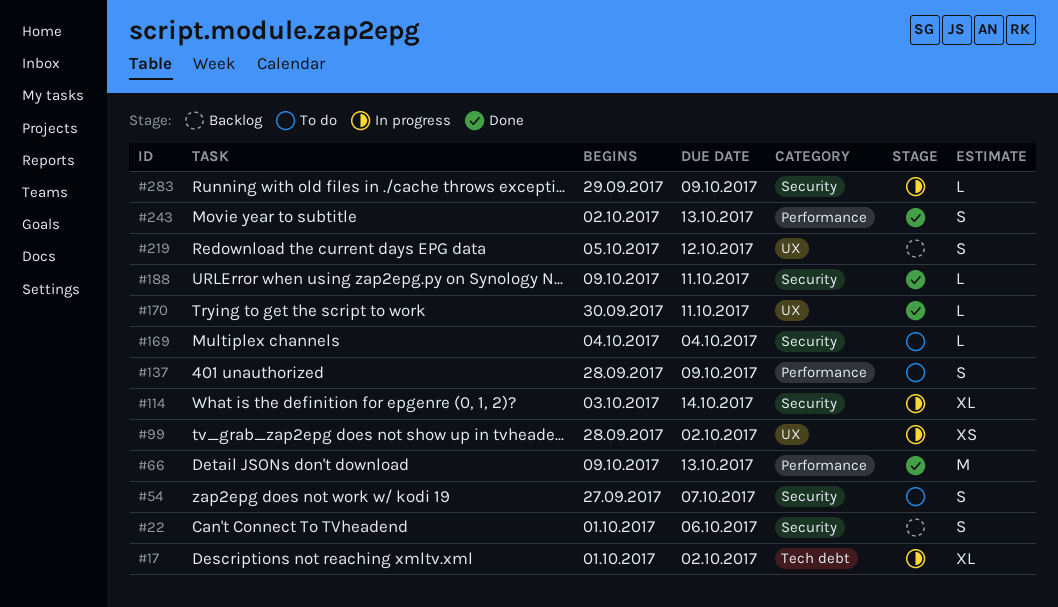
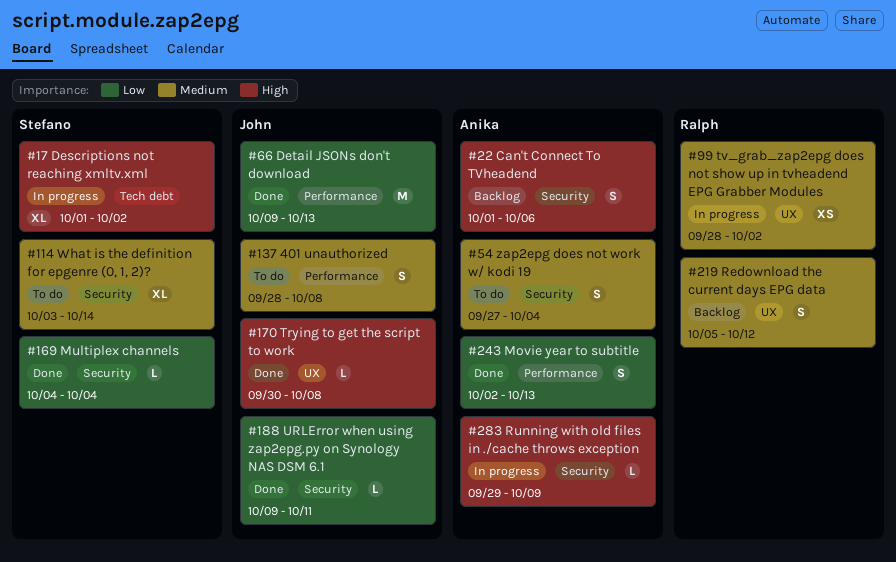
#54, due: Oct 7 -> Oct 4
#114, status: In progress -> To do
#137, due: Oct 9 -> Oct 8
#169, status: To do -> Done
#170, due: Oct 11 -> Oct 8

